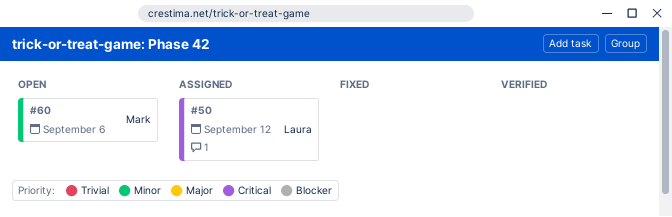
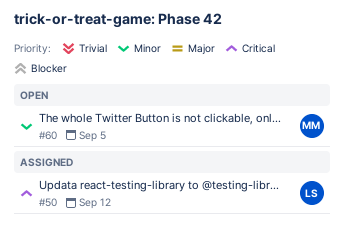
#60, due: Sep 6 -> Sep 5

